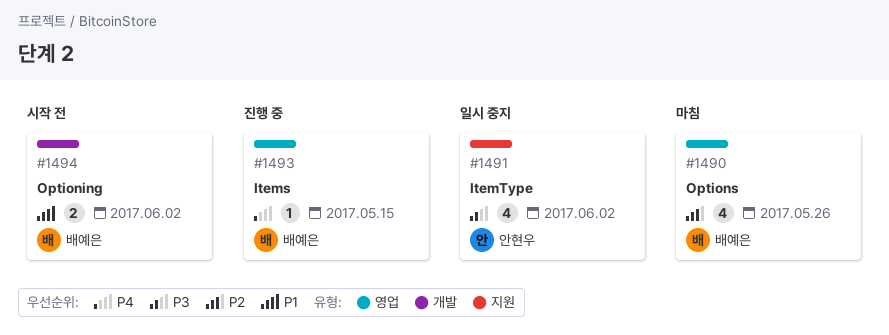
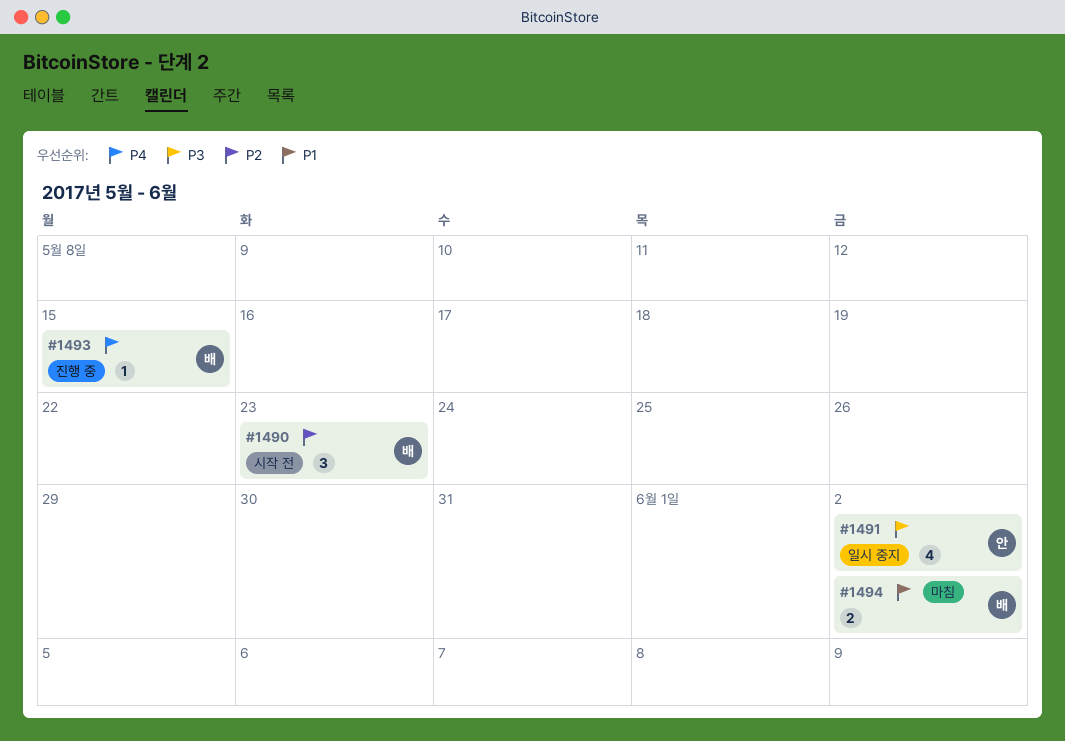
#1490, status: 마침 -> 시작 전
#1490, estimate: 4 -> 3
#1490, due: May 26 -> May 23
#1494, status: 시작 전 -> 마침

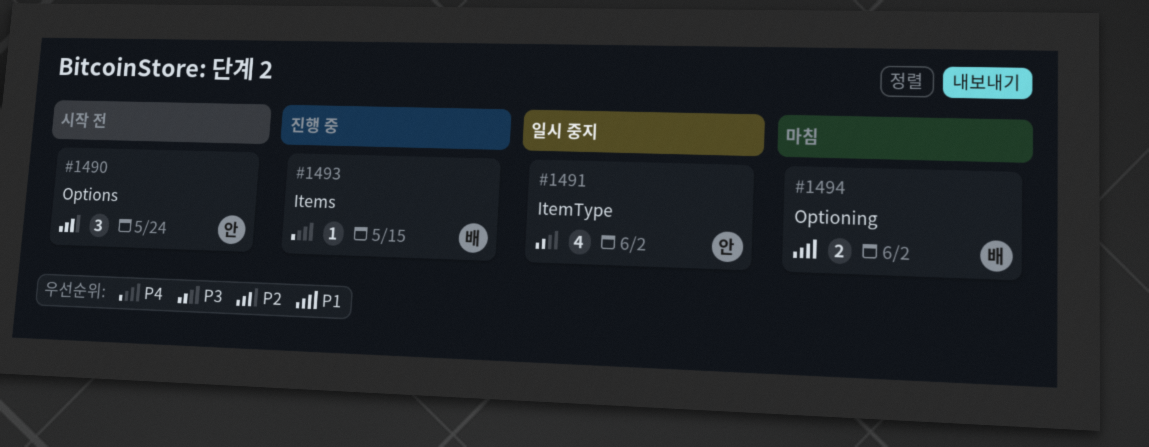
#1490, owner: 배 -> 안
#1490, due: May 23 -> May 24

